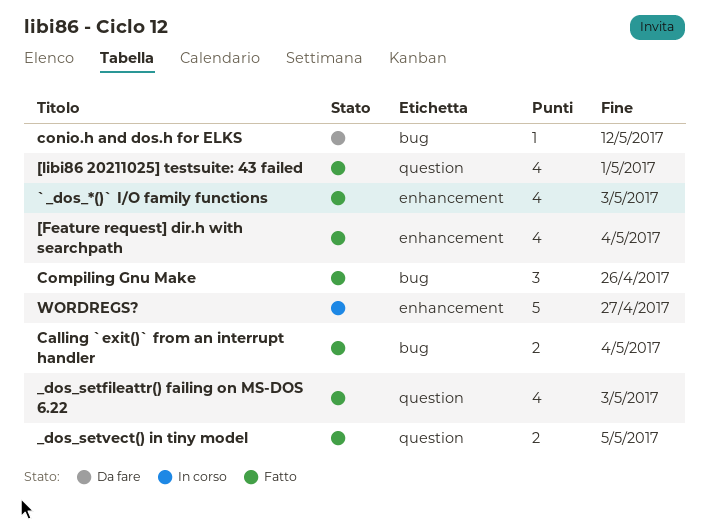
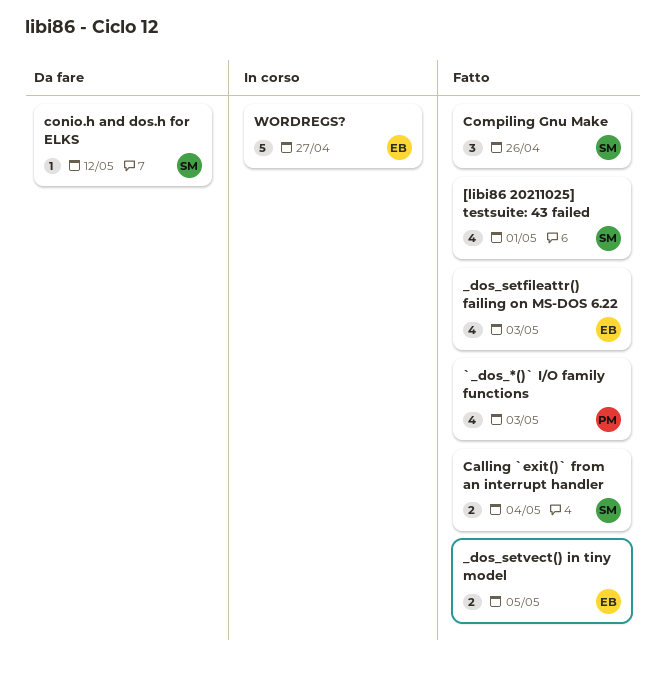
[Feature request] dir.h with searchpath: present -> none

